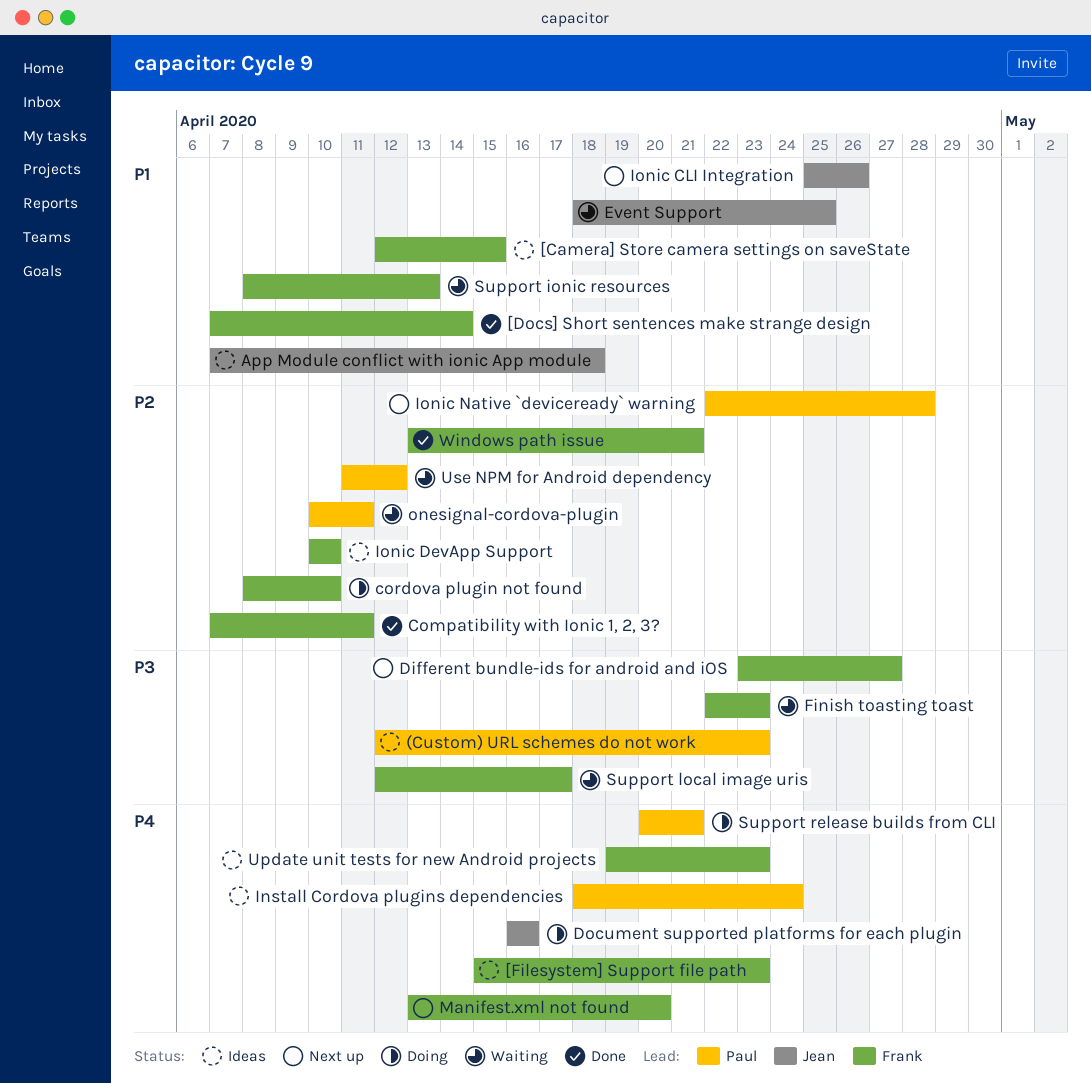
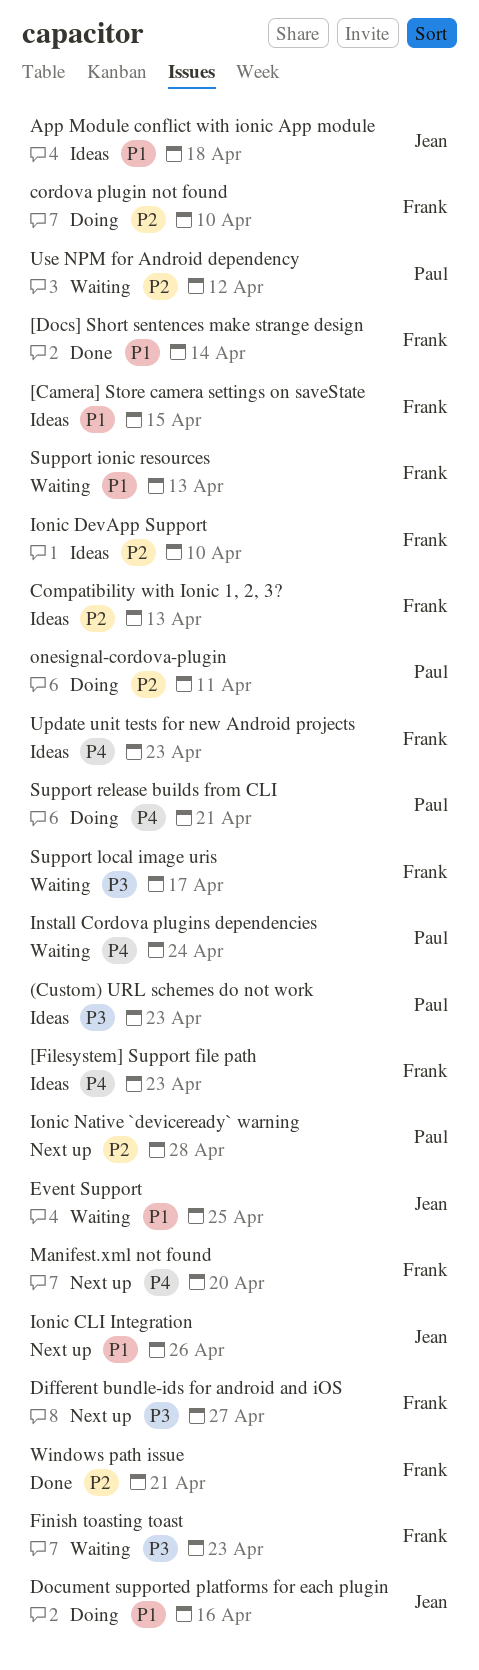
Compatibility with Ionic 1, 2, 3?, status: Done -> Ideas
Compatibility with Ionic 1, 2, 3?, due: Apr 11 -> Apr 13
Document supported platforms for each plugin, priority: P4 -> P1
Install Cordova plugins dependencies, status: Ideas -> Waiting
onesignal-cordova-plugin, status: Waiting -> Doing

